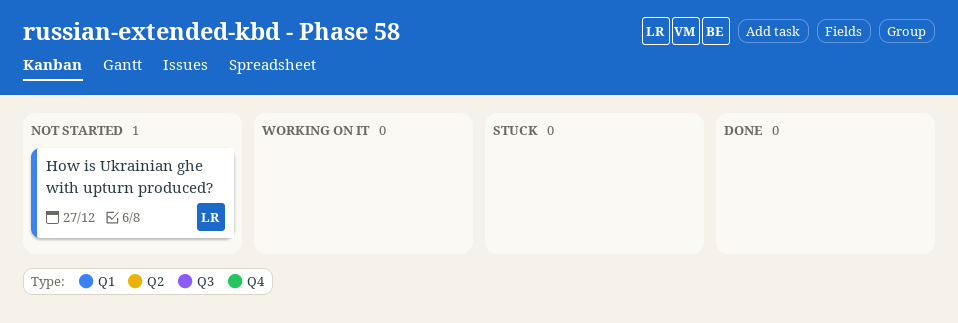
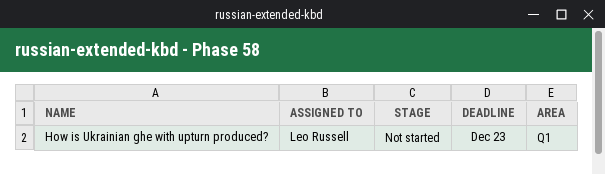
How is Ukrainian ghe with upturn produced?, due: Dec 27 -> Dec 23

